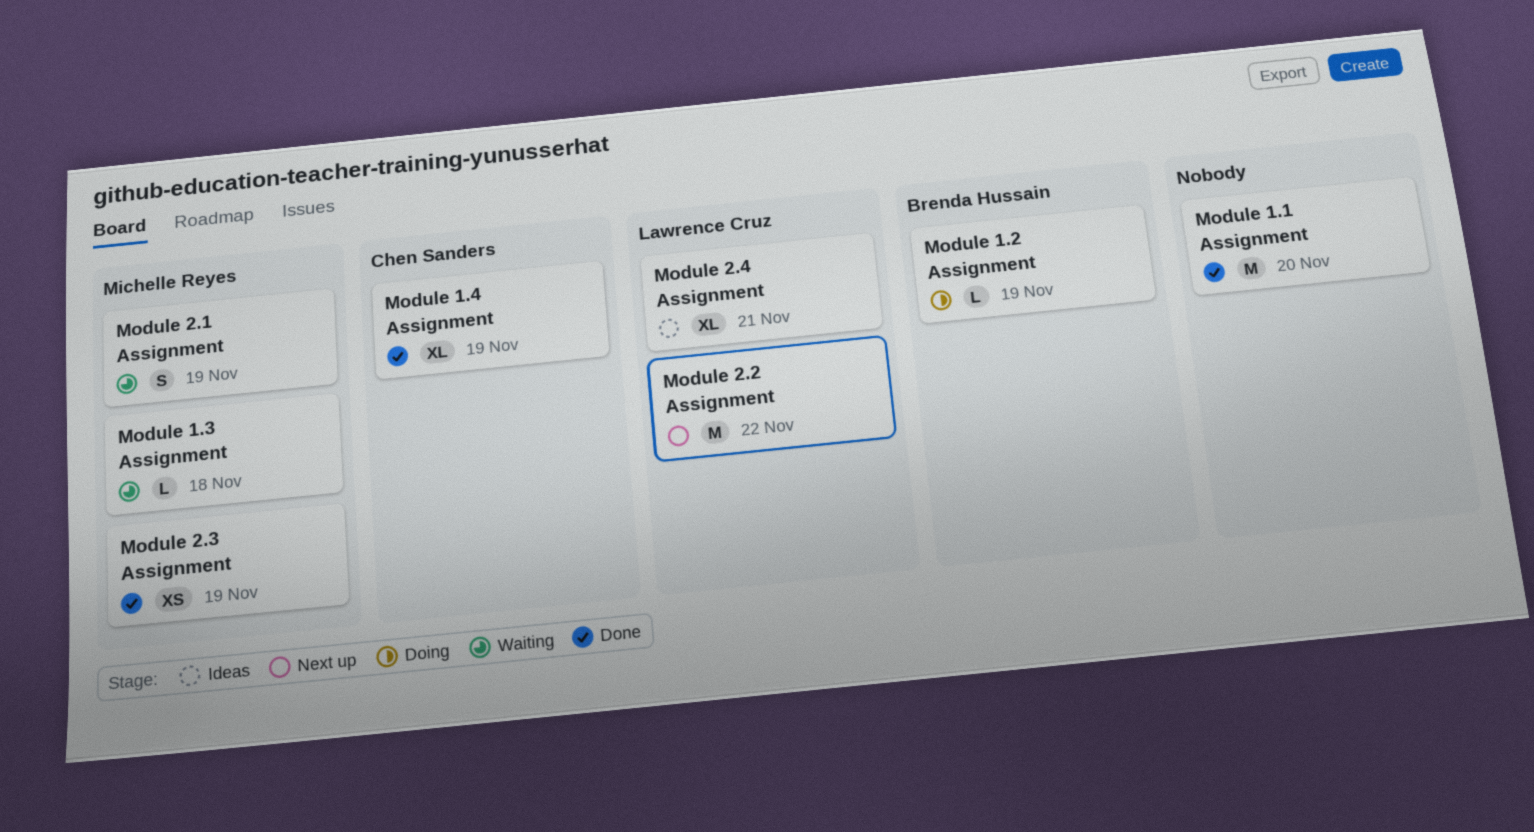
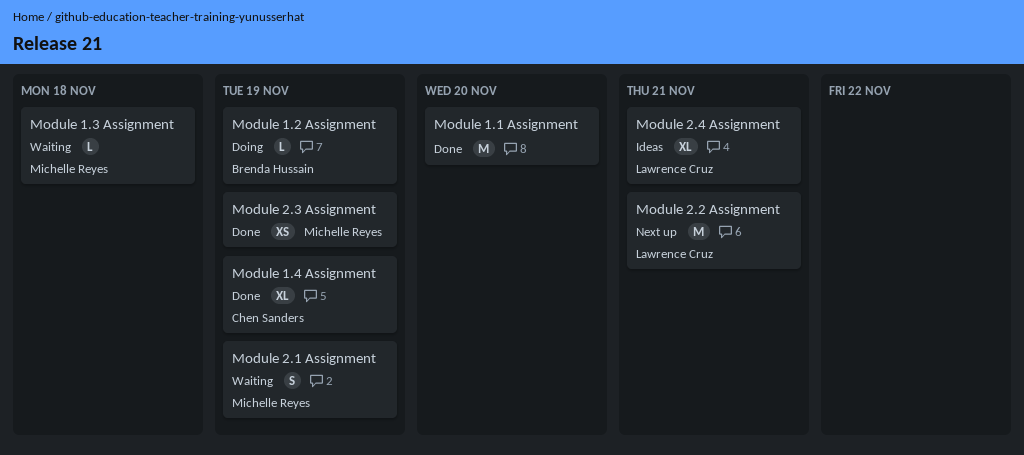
Module 2.2 Assignment, due: Nov 22 -> Nov 21

